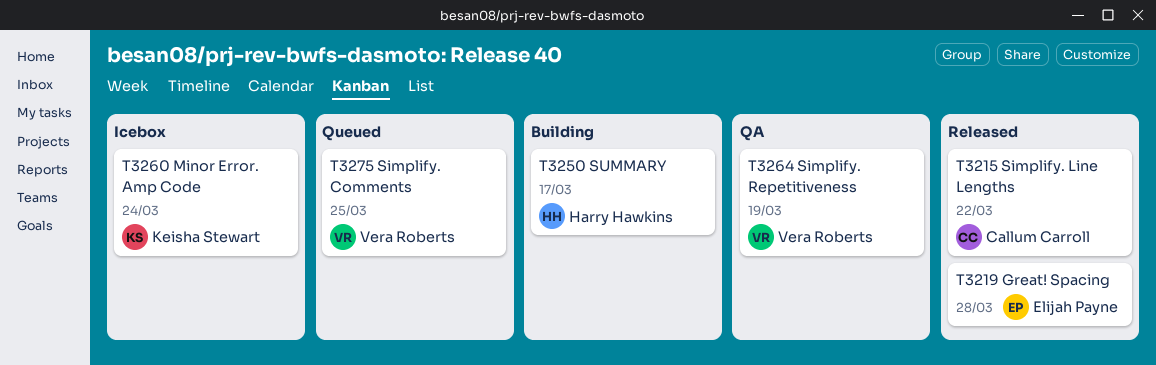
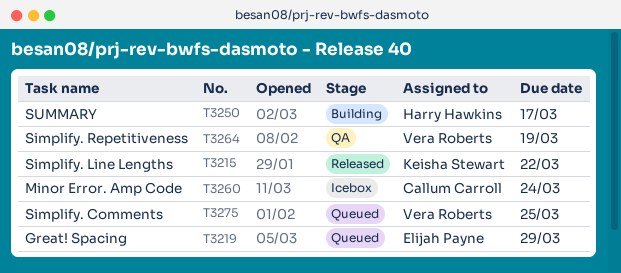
T3215, owner: Callum Carroll -> Keisha Stewart
T3219, status: Released -> Queued
T3219, due: Mar 28 -> Mar 29
T3260, owner: Keisha Stewart -> Callum Carroll

